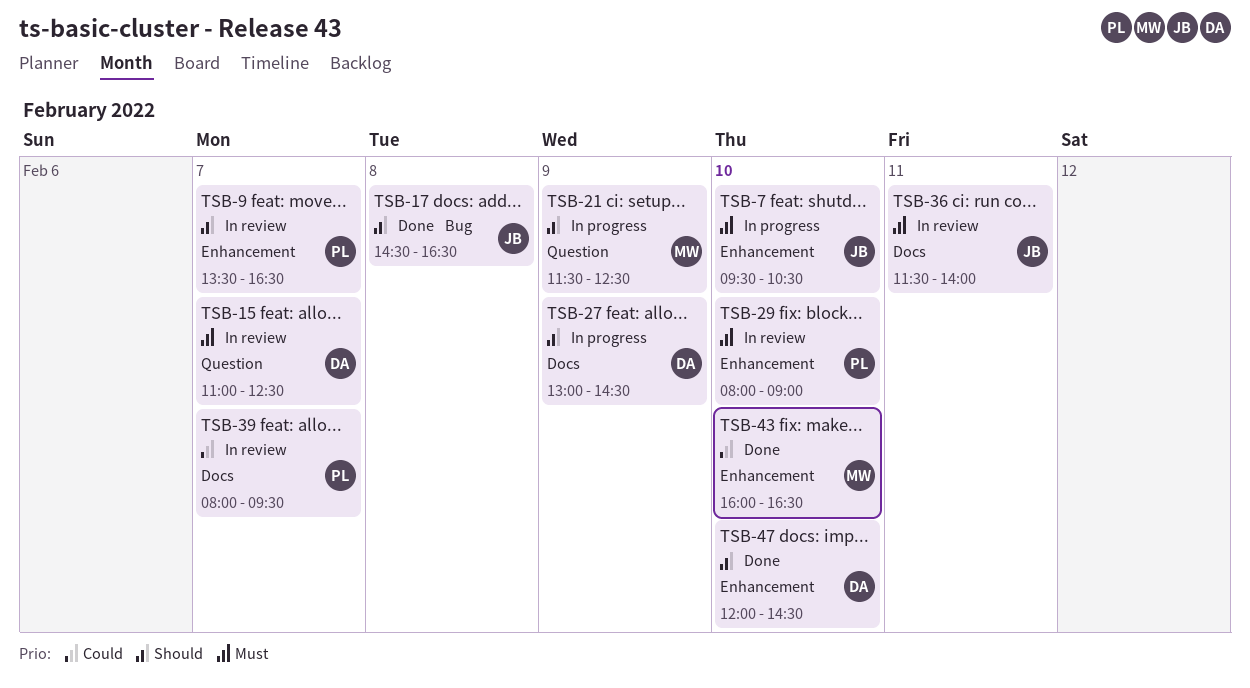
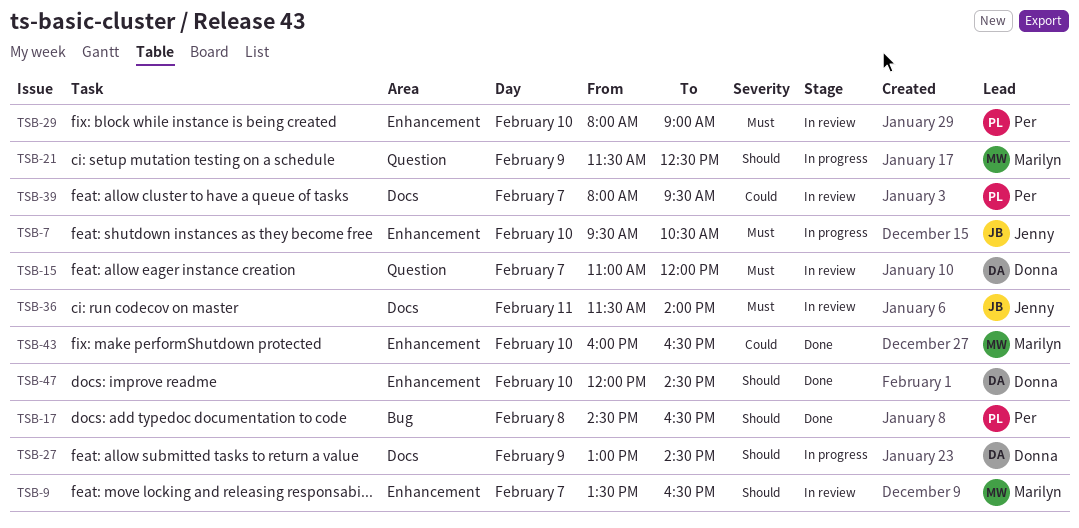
TSB-9, owner: Per -> Marilyn
TSB-15, ends: 12:30 -> 12:00
TSB-17, owner: Jenny -> Per

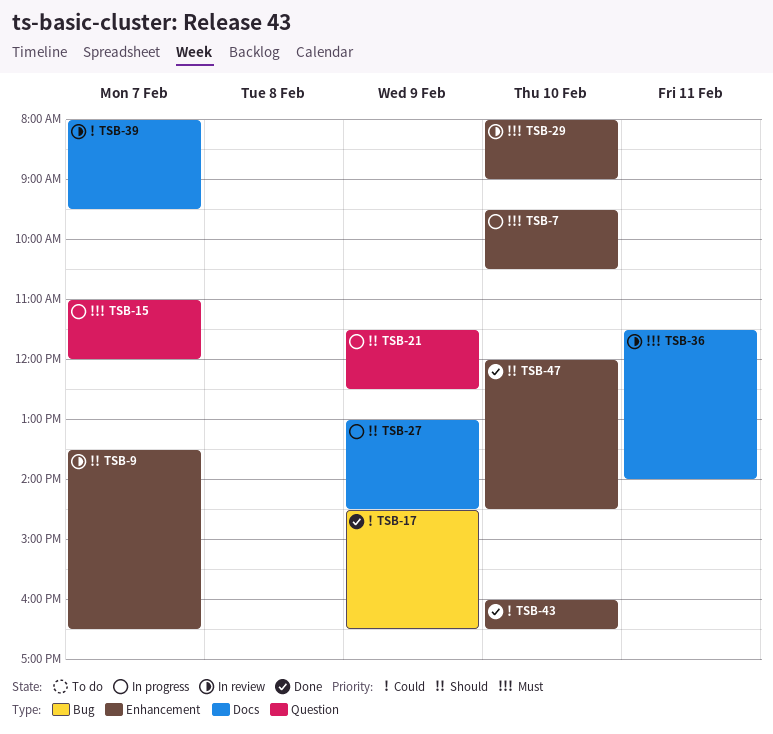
TSB-15, status: In review -> In progress
TSB-17, priority: Should -> Could
TSB-17, day: Feb 8 -> Feb 9

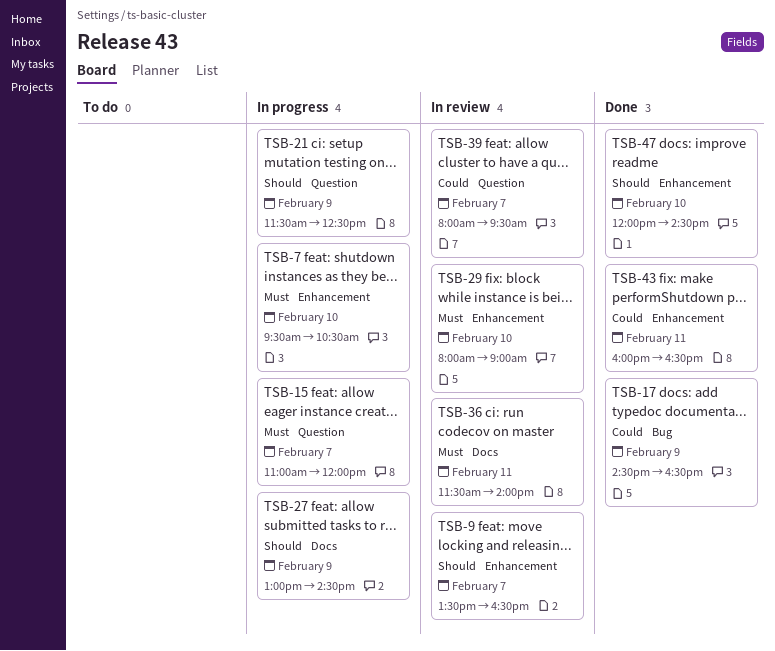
TSB-39, label: Docs -> Question
TSB-43, day: Feb 10 -> Feb 11

